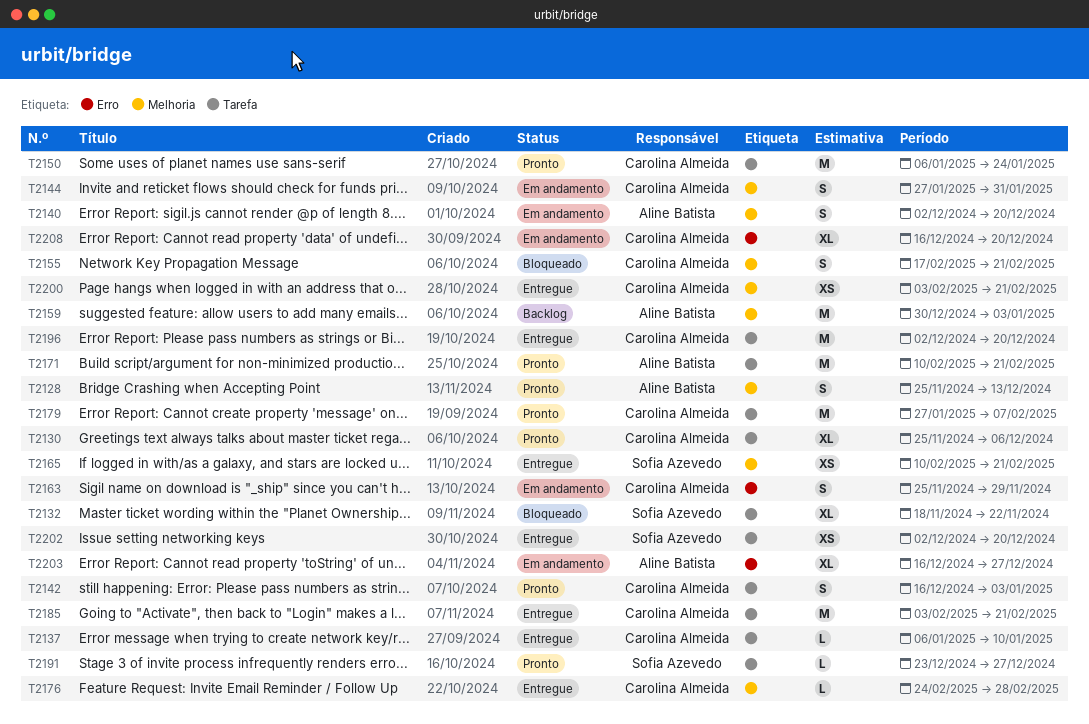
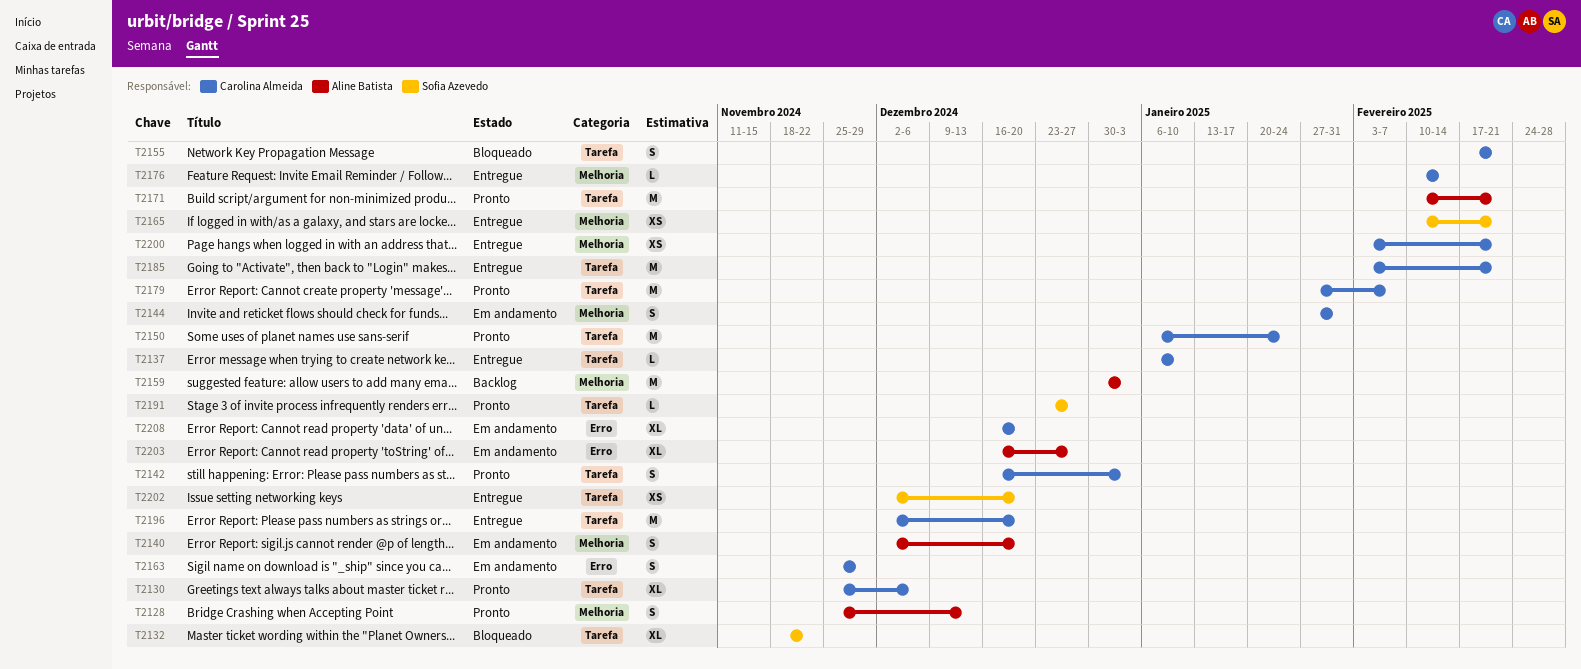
T2155, label: Melhoria -> Tarefa
T2176, start: Feb 24 -> Feb 10
T2176, due: Feb 28 -> Feb 14

